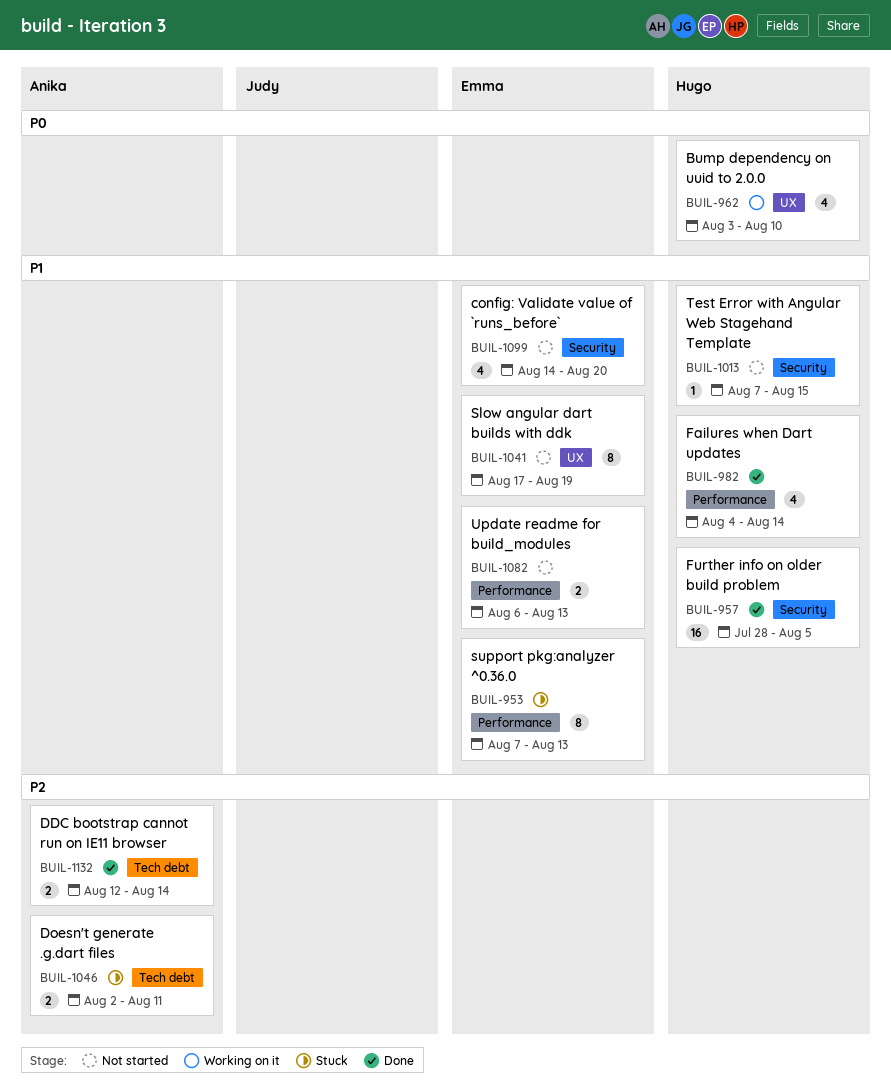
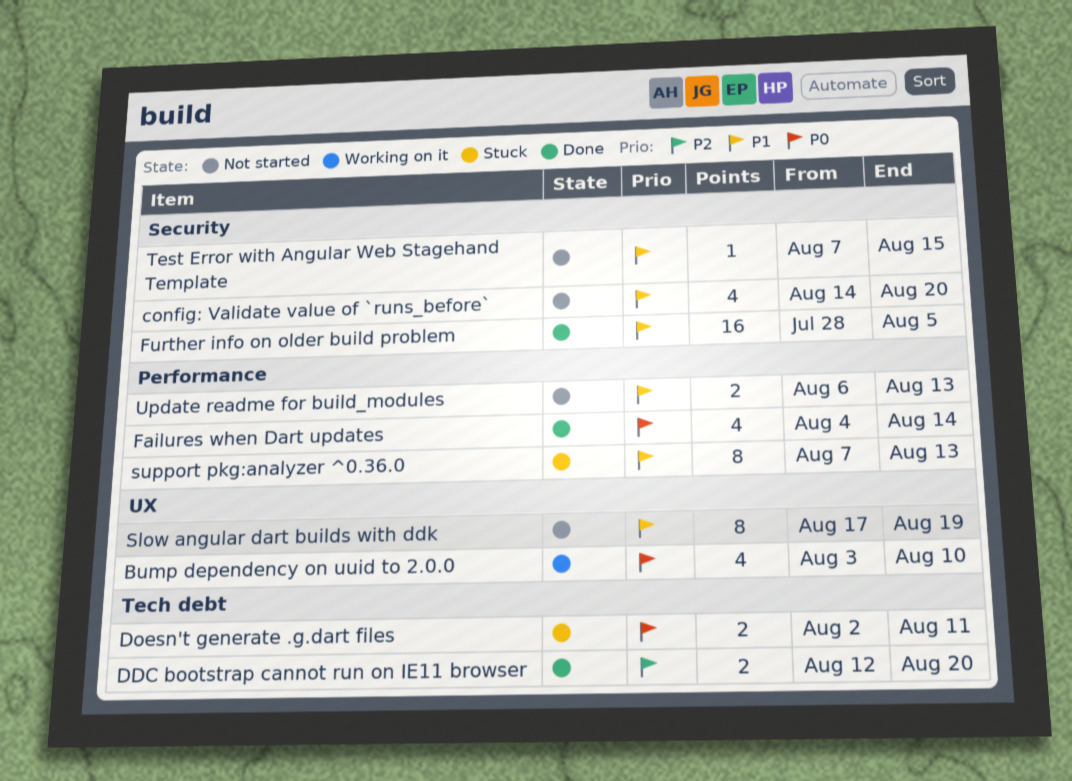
DDC bootstrap cannot run on IE11 browser, due: Aug 14 -> Aug 20
Doesn't generate .g.dart files, priority: P2 -> P0
Failures when Dart updates, priority: P1 -> P0

